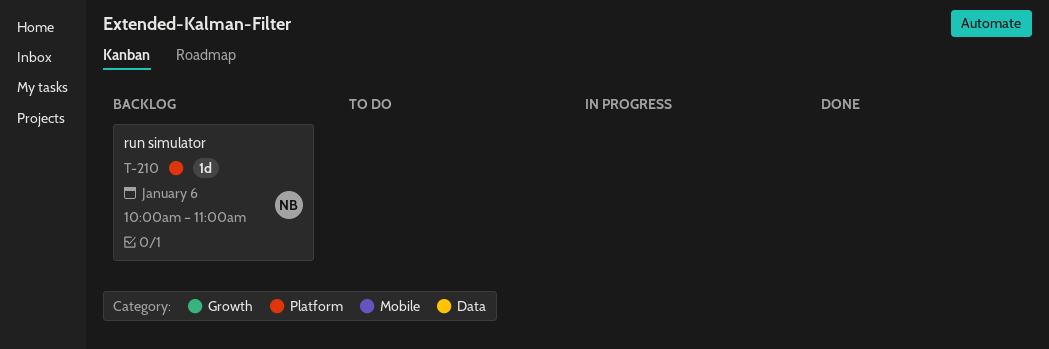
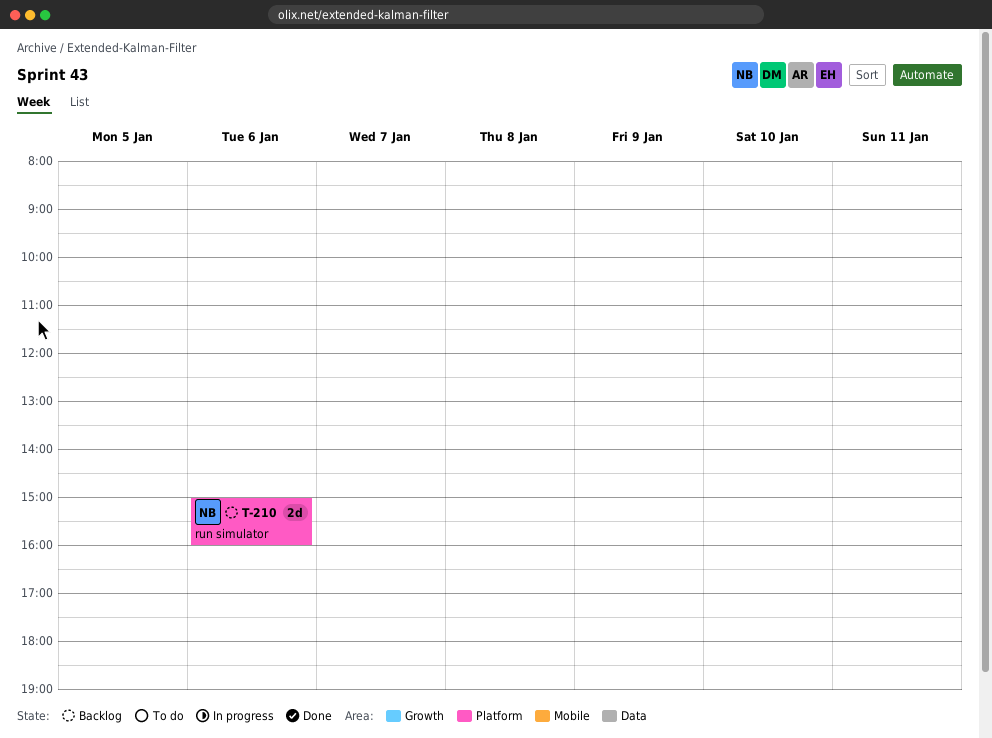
T-210, estimate: 1d -> 2d
T-210, begins: 10:00 -> 15:00
T-210, ends: 11:00 -> 16:00

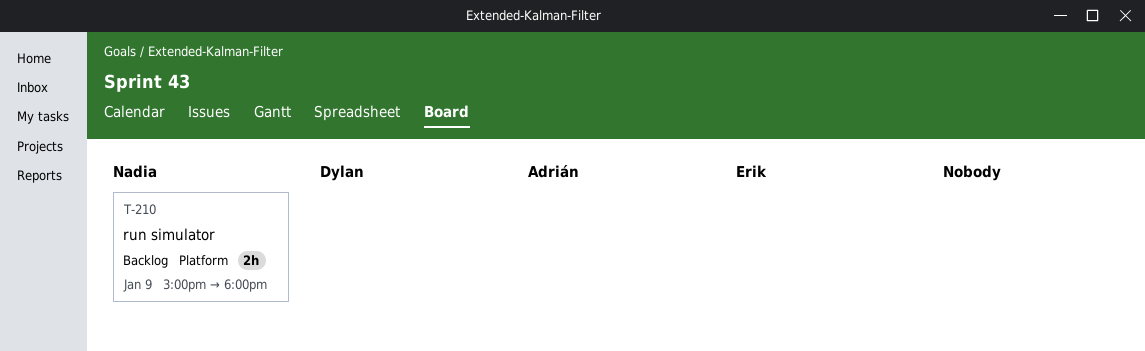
T-210, estimate: 2d -> 2h
T-210, day: Jan 6 -> Jan 9
T-210, ends: 16:00 -> 18:00

